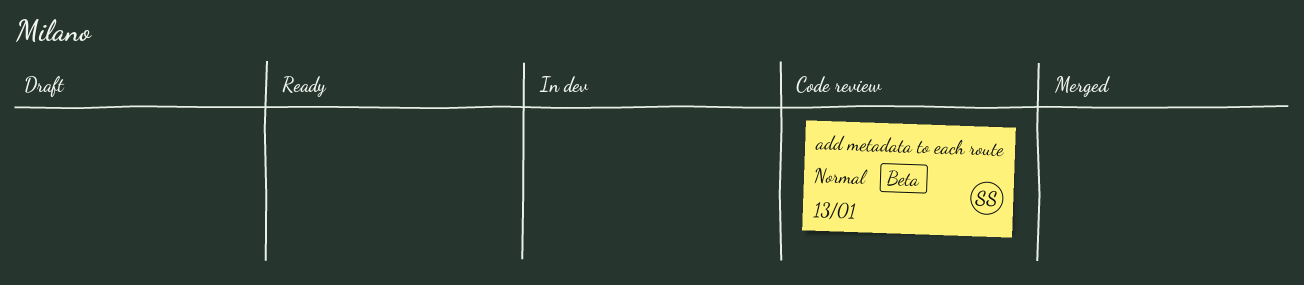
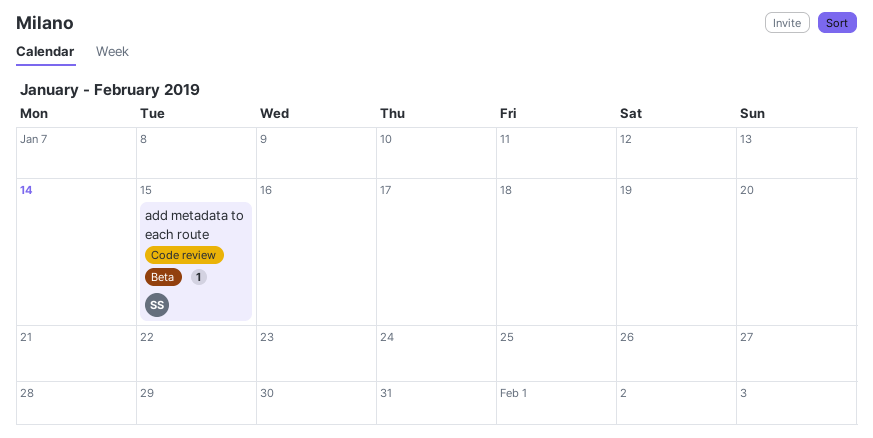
add metadata to each route, due: Jan 13 -> Jan 15

